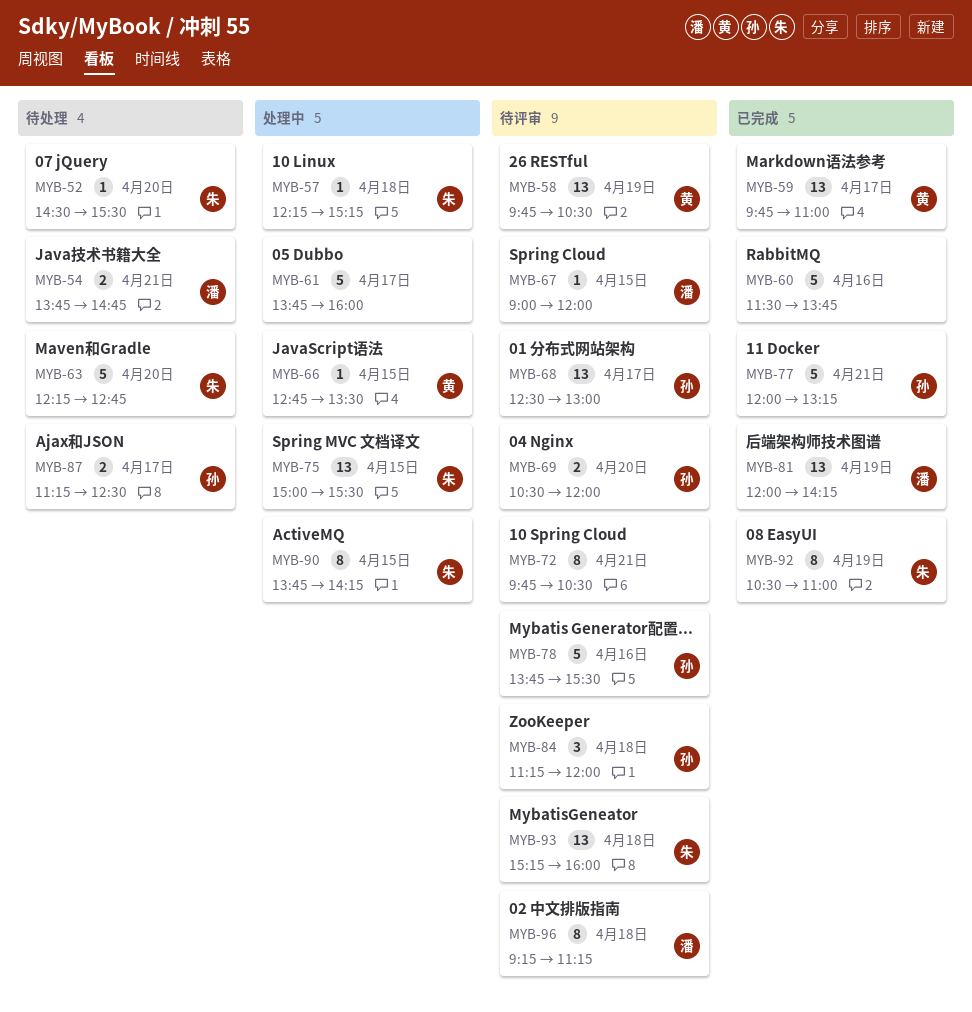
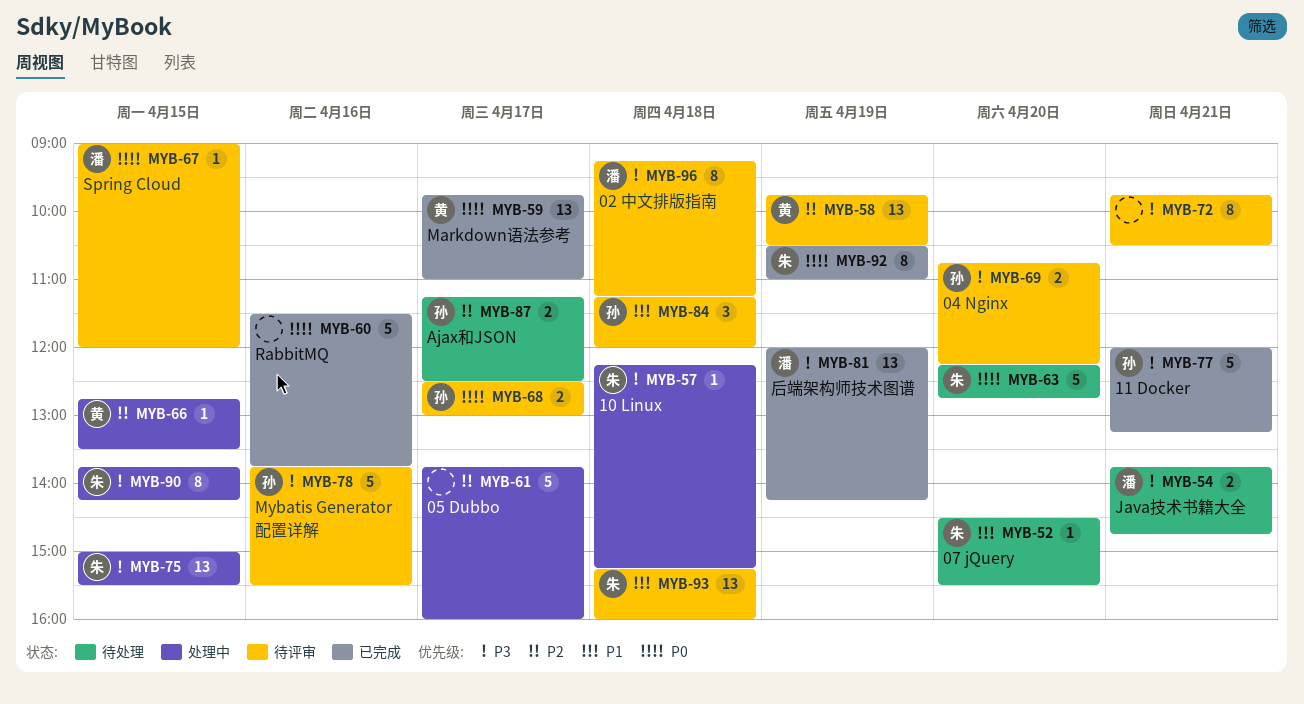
MYB-68, estimate: 13 -> 2
MYB-69, begins: 10:30 -> 10:45
MYB-69, ends: 12:00 -> 12:15

